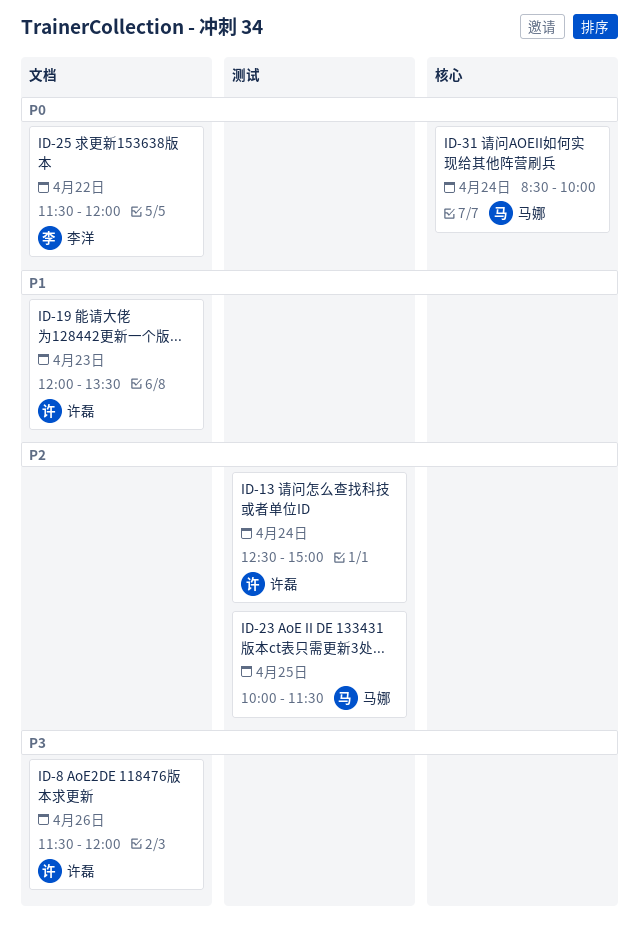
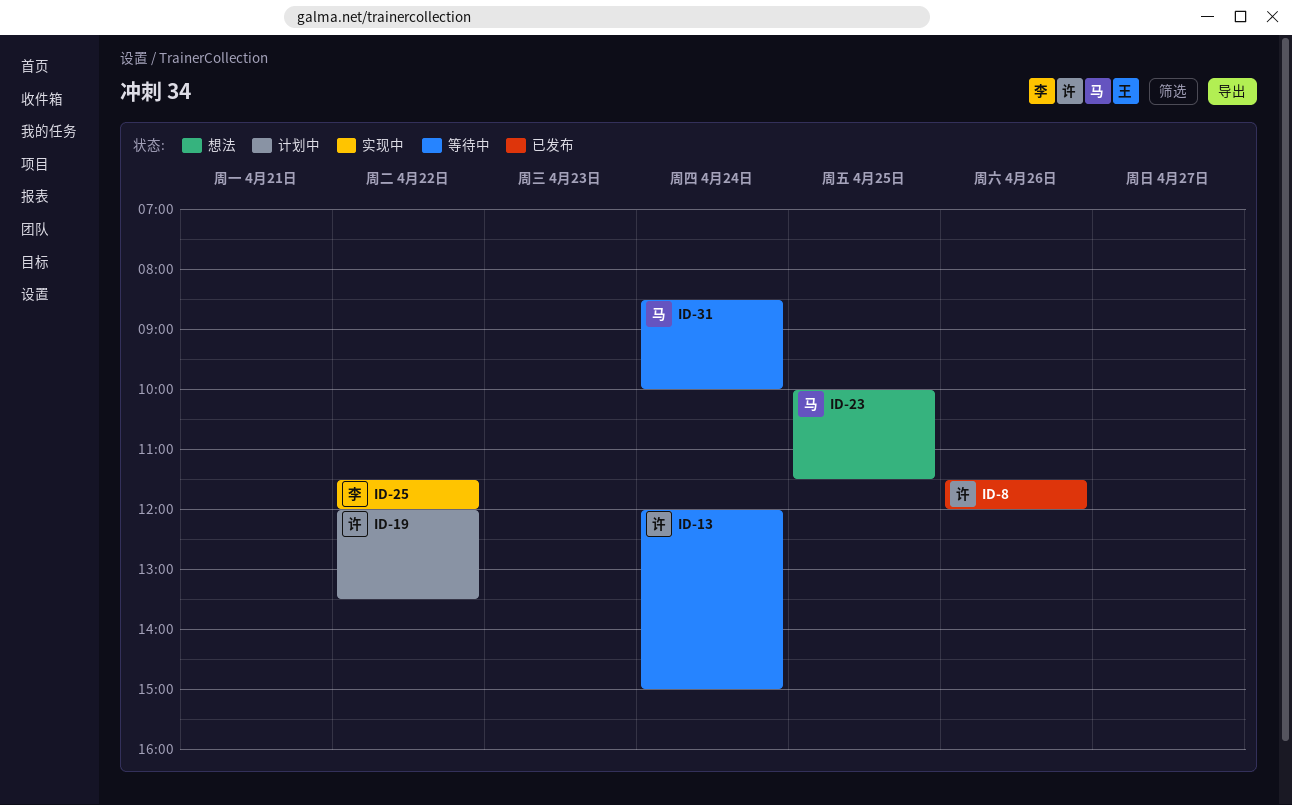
ID-13, begins: 12:30 -> 12:00
ID-19, day: Apr 23 -> Apr 22

